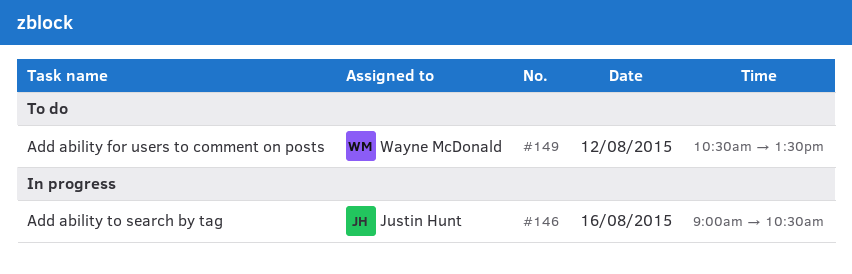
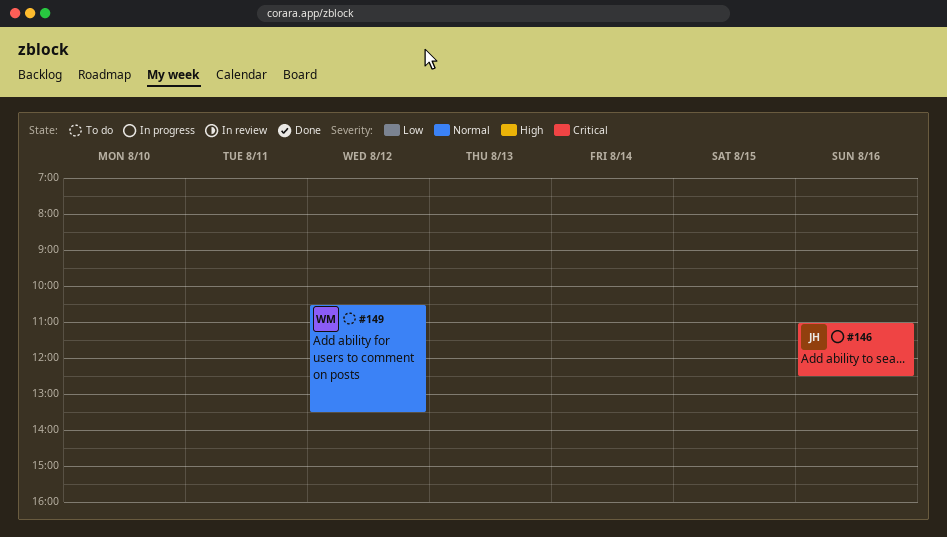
#146, begins: 09:00 -> 11:00
#146, ends: 10:30 -> 12:30

